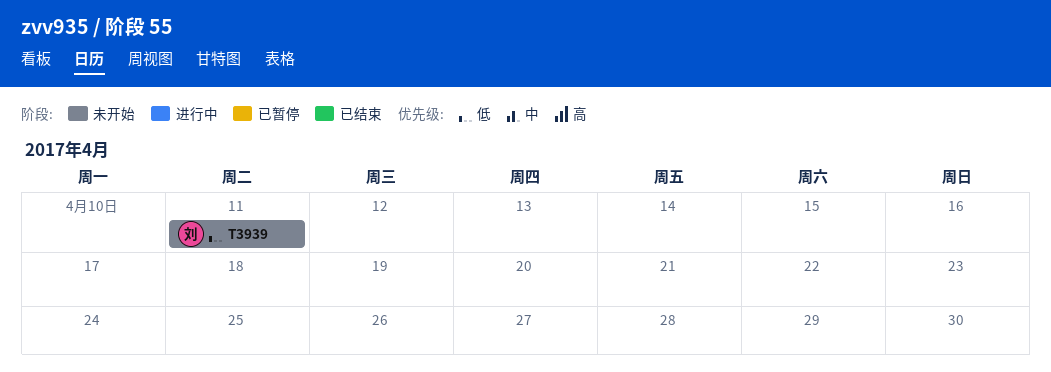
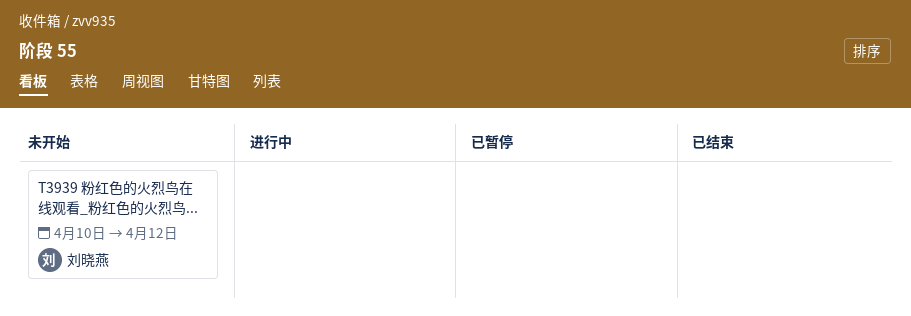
T3939, start: Apr 11 -> Apr 10
T3939, due: Apr 11 -> Apr 12

